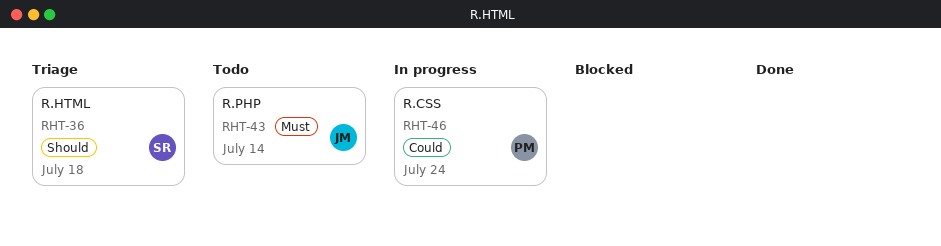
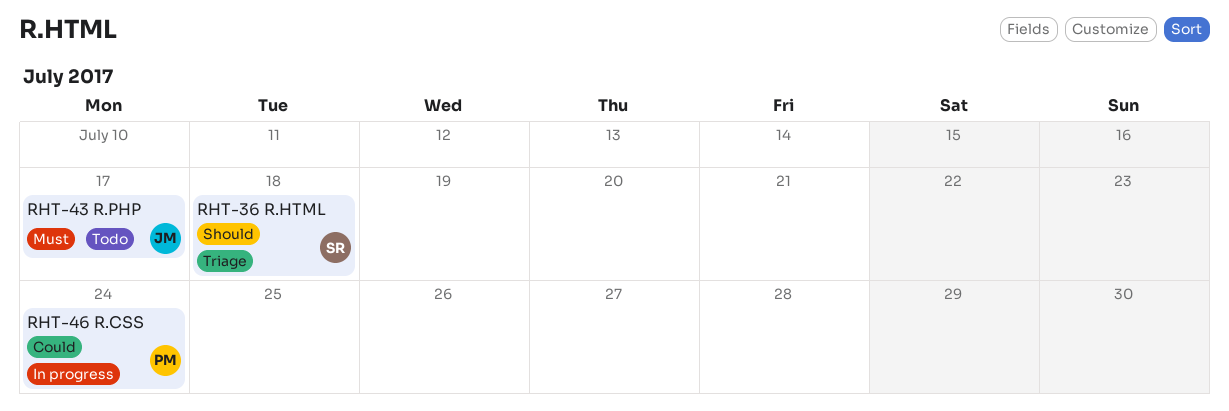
RHT-43, due: Jul 14 -> Jul 17

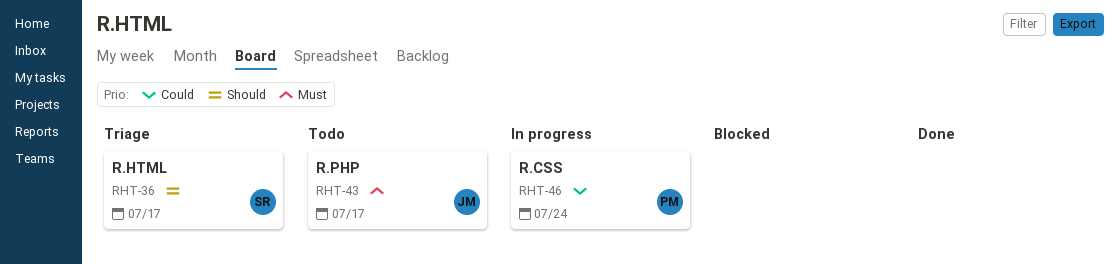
RHT-36, due: Jul 18 -> Jul 17

